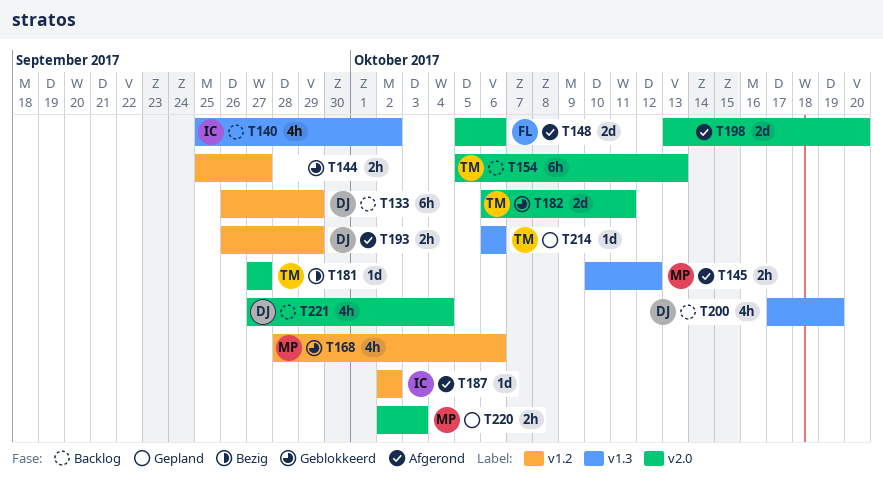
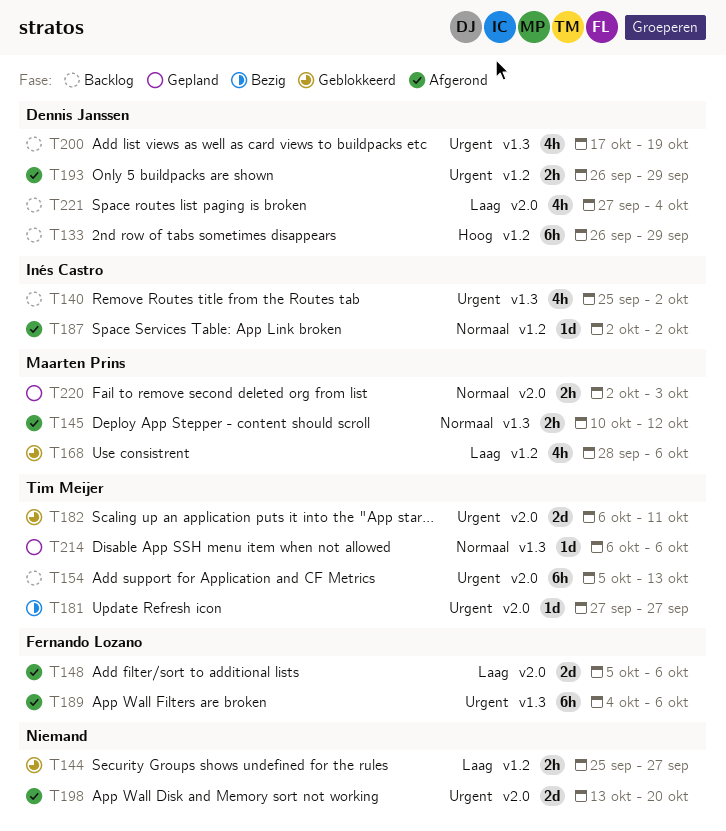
T189: none -> present

